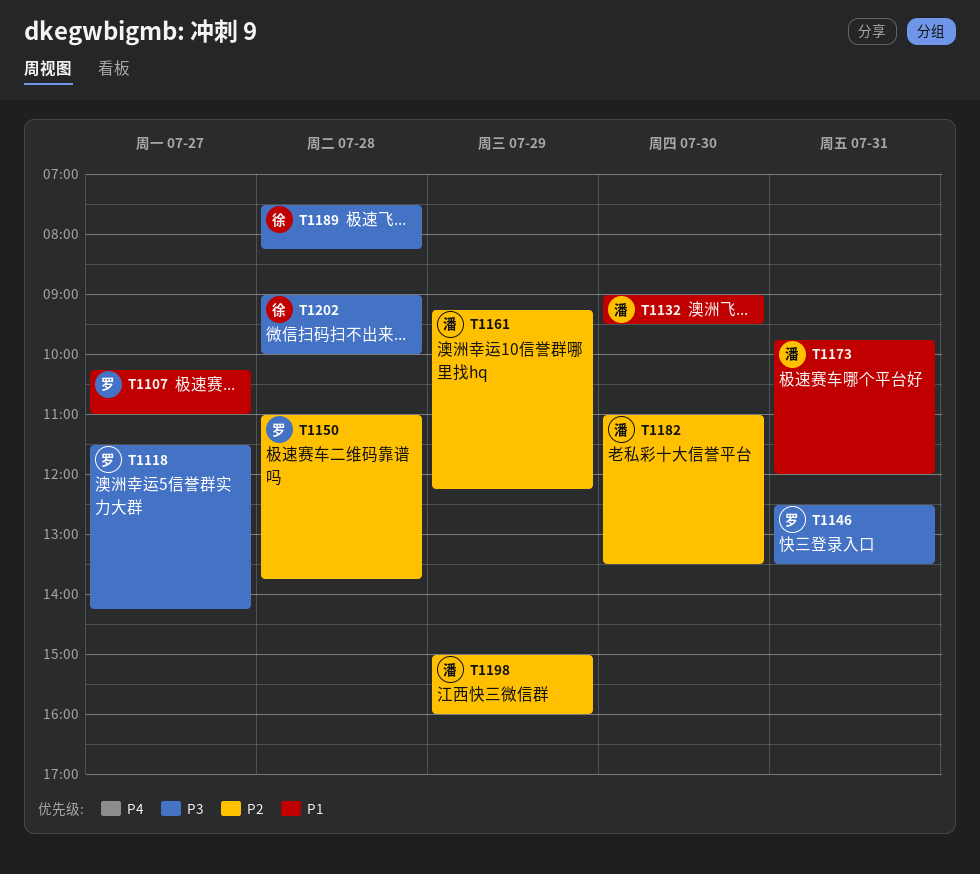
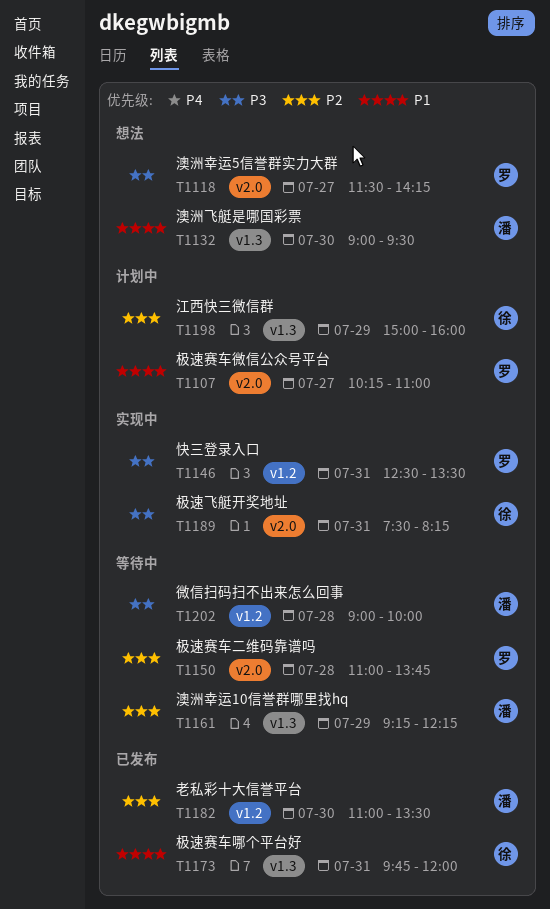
T1173, owner: 潘 -> 徐
T1189, day: Jul 28 -> Jul 31
T1198, owner: 潘 -> 徐
T1202, owner: 徐 -> 潘

